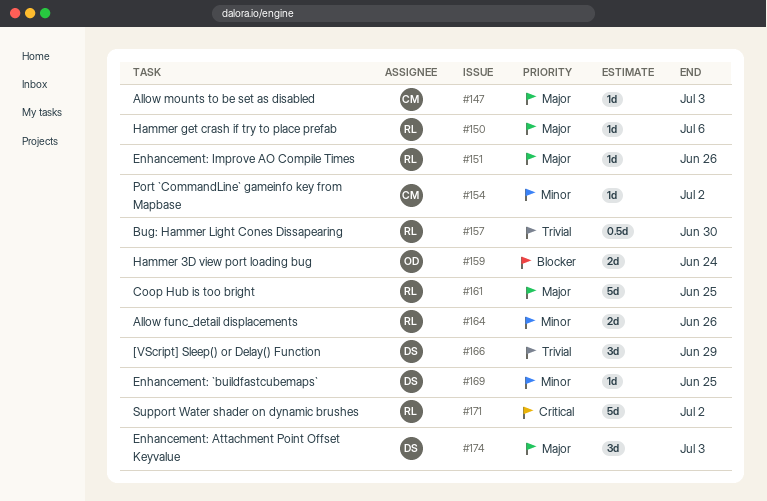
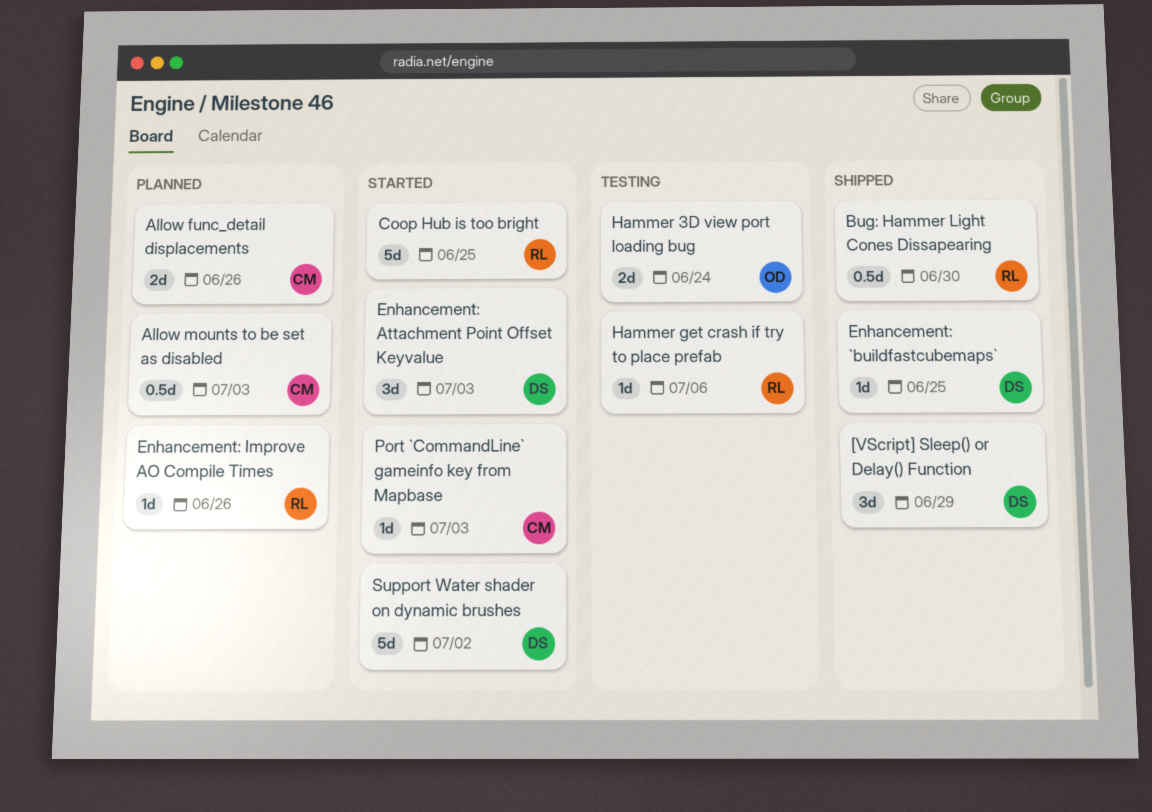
Allow func_detail displacements, owner: RL -> CM
Allow mounts to be set as disabled, estimate: 1d -> 0.5d
Port `CommandLine` gameinfo key from Mapbase, due: Jul 2 -> Jul 3
Support Water shader on dynamic brushes, owner: RL -> DS

